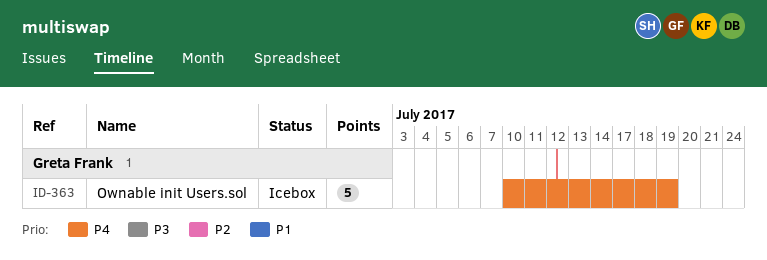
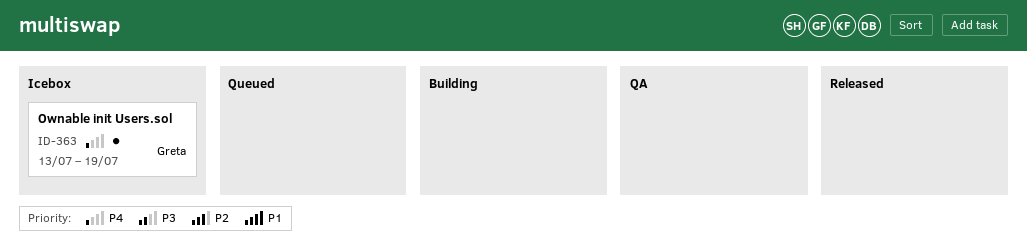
ID-363, estimate: 5 -> 1
ID-363, start: Jul 10 -> Jul 13

